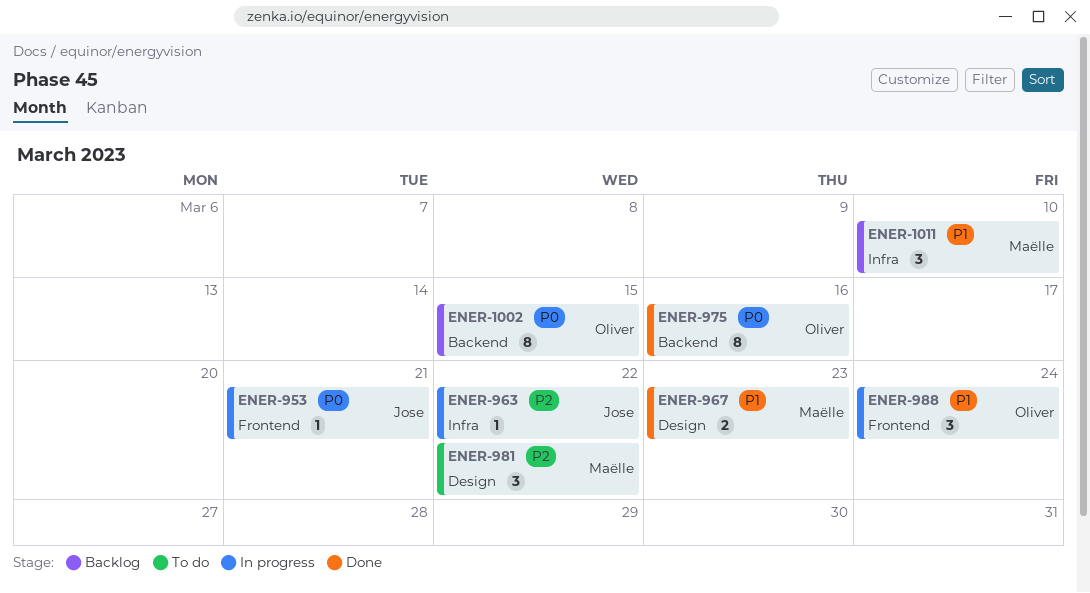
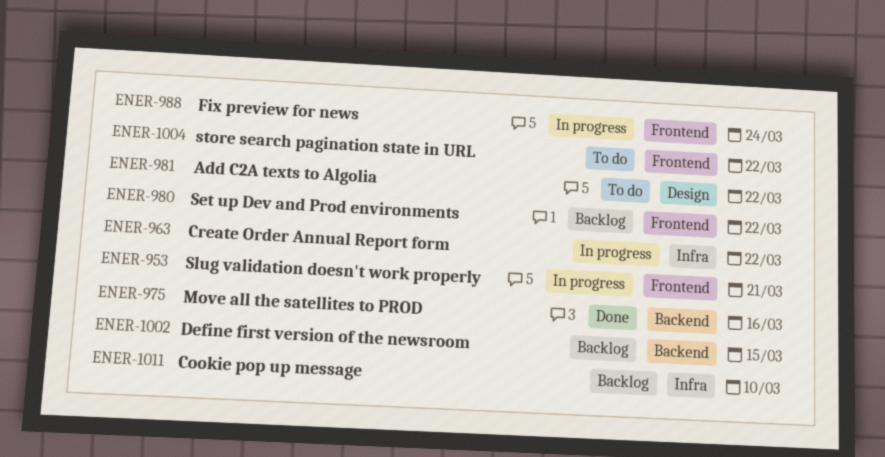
ENER-967: present -> none
ENER-980: none -> present
ENER-1004: none -> present

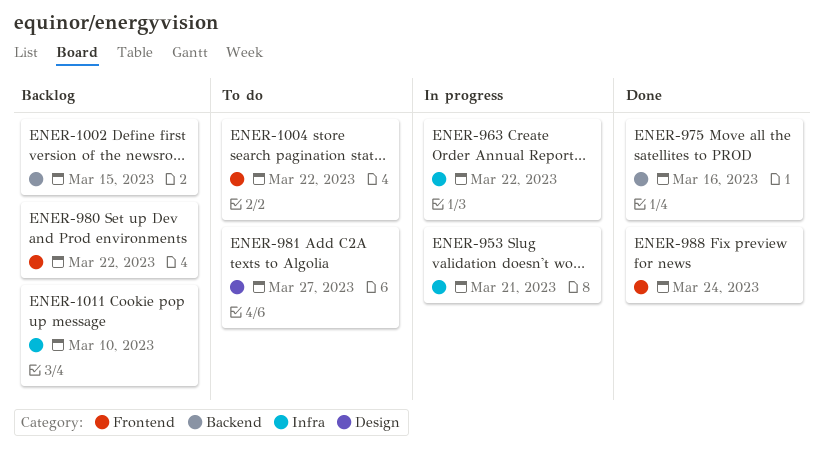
ENER-953, label: Frontend -> Infra
ENER-981, due: Mar 22 -> Mar 27
ENER-988, status: In progress -> Done

